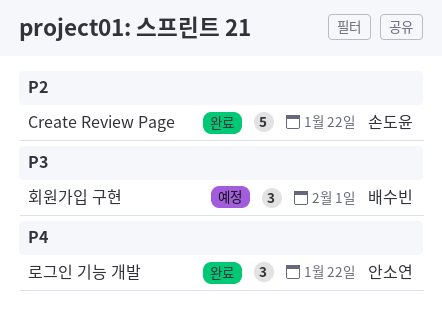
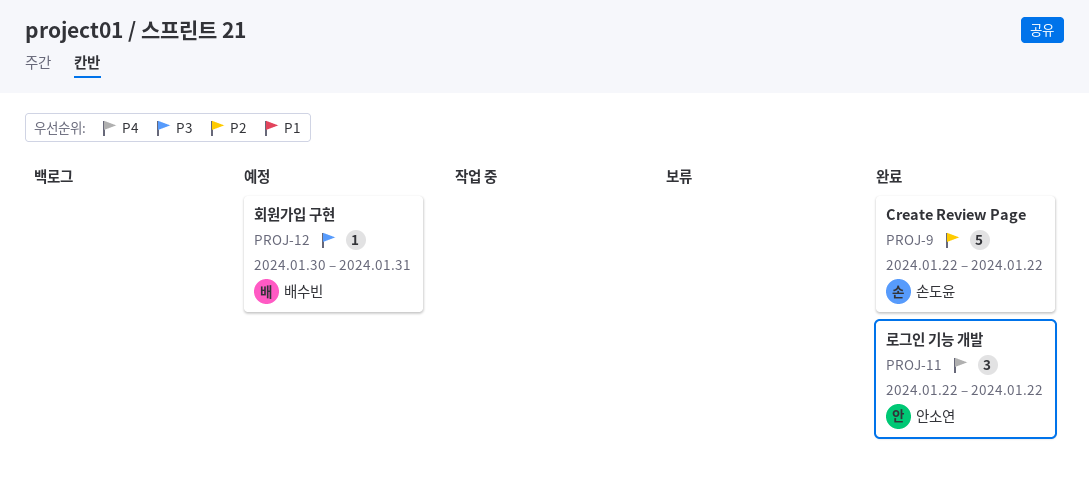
회원가입 구현, estimate: 3 -> 1
회원가입 구현, due: Feb 1 -> Jan 31

